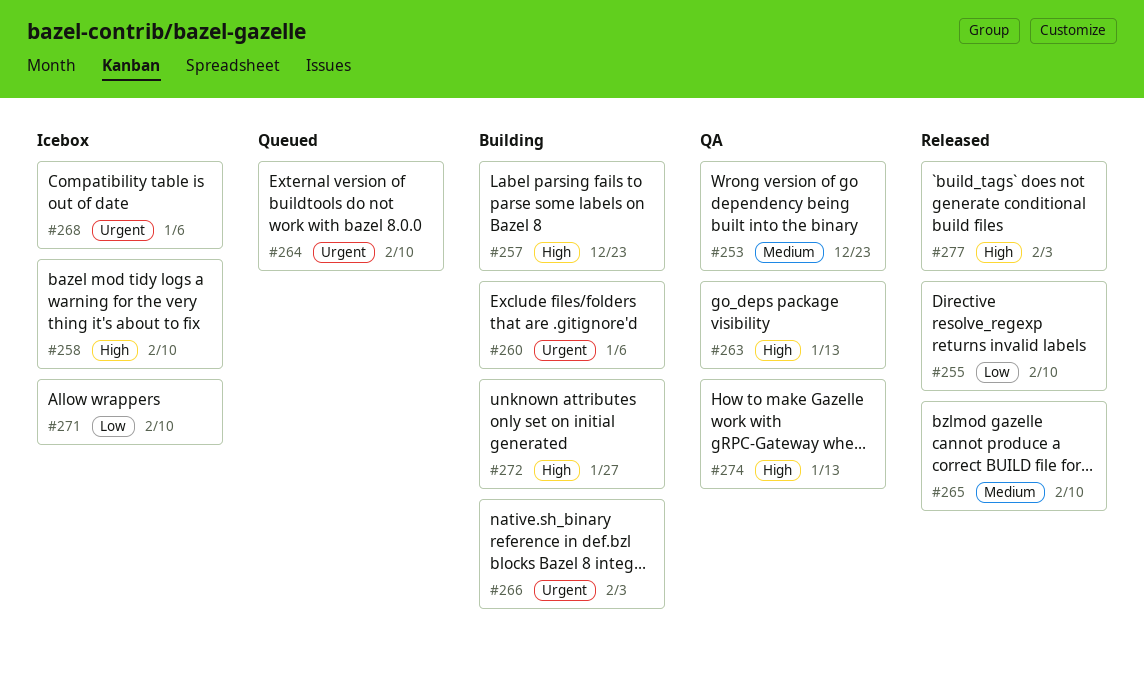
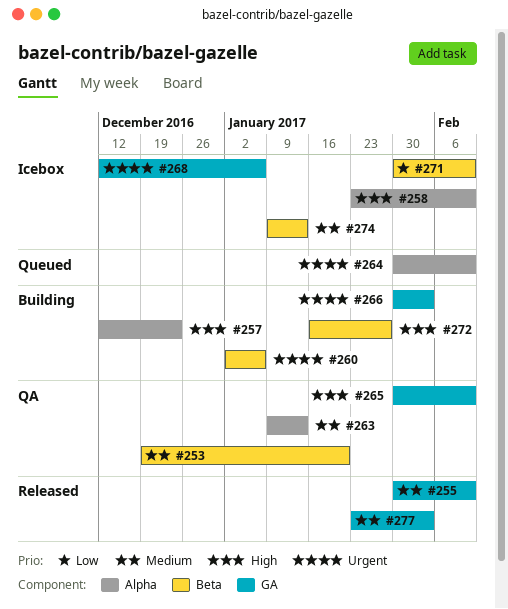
#253, due: Dec 23 -> Jan 20
#255, priority: Low -> Medium
#263, priority: High -> Medium
#265, status: Released -> QA
#265, priority: Medium -> High
#274, status: QA -> Icebox
#274, priority: High -> Medium
#277, priority: High -> Medium

